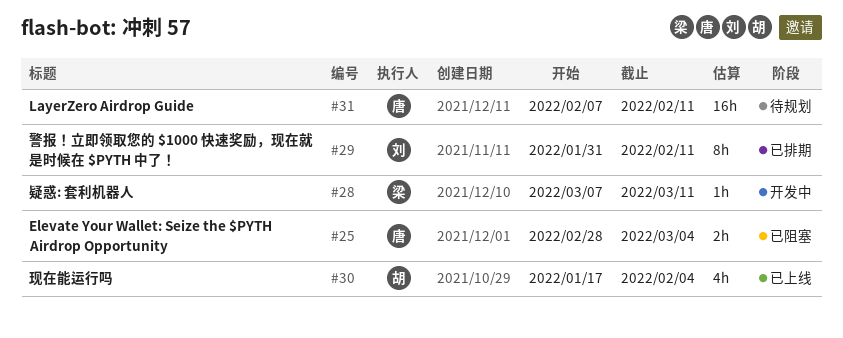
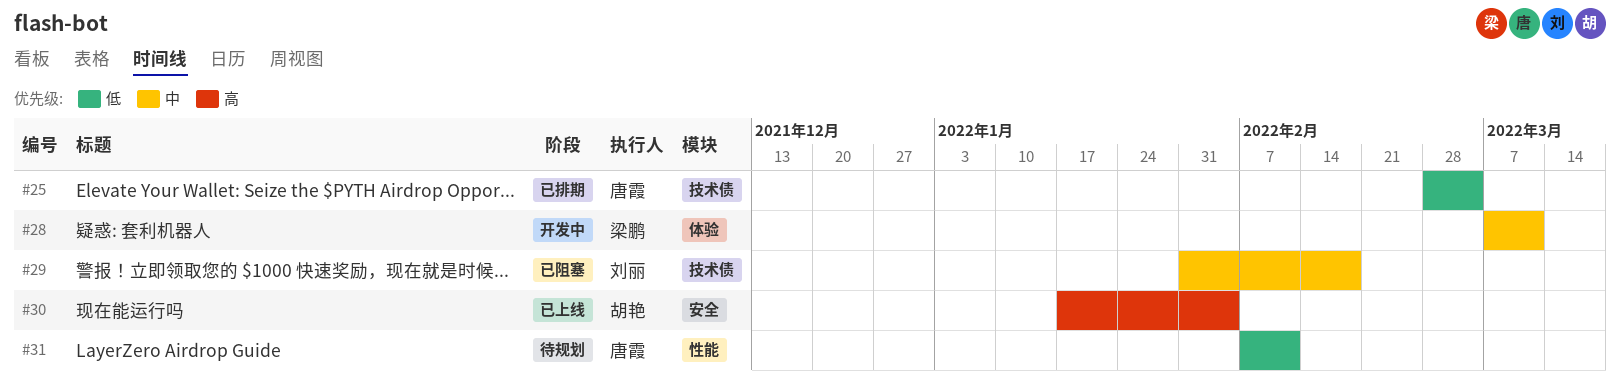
#25, status: 已阻塞 -> 已排期
#29, status: 已排期 -> 已阻塞
#29, due: Feb 11 -> Feb 18

